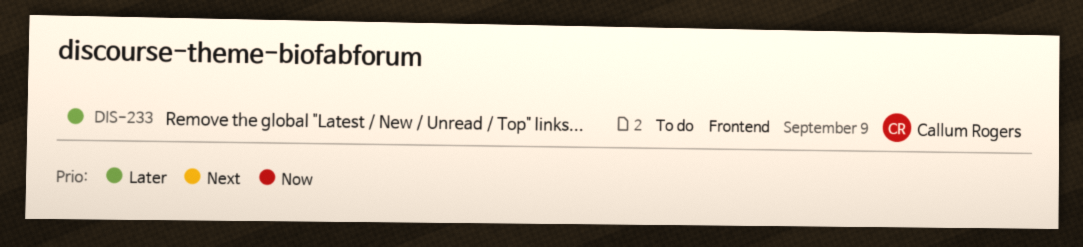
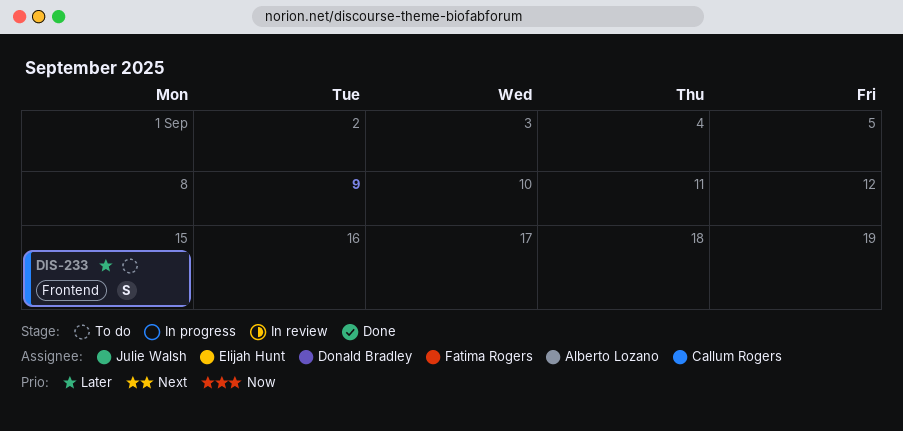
DIS-233, due: Sep 9 -> Sep 15

